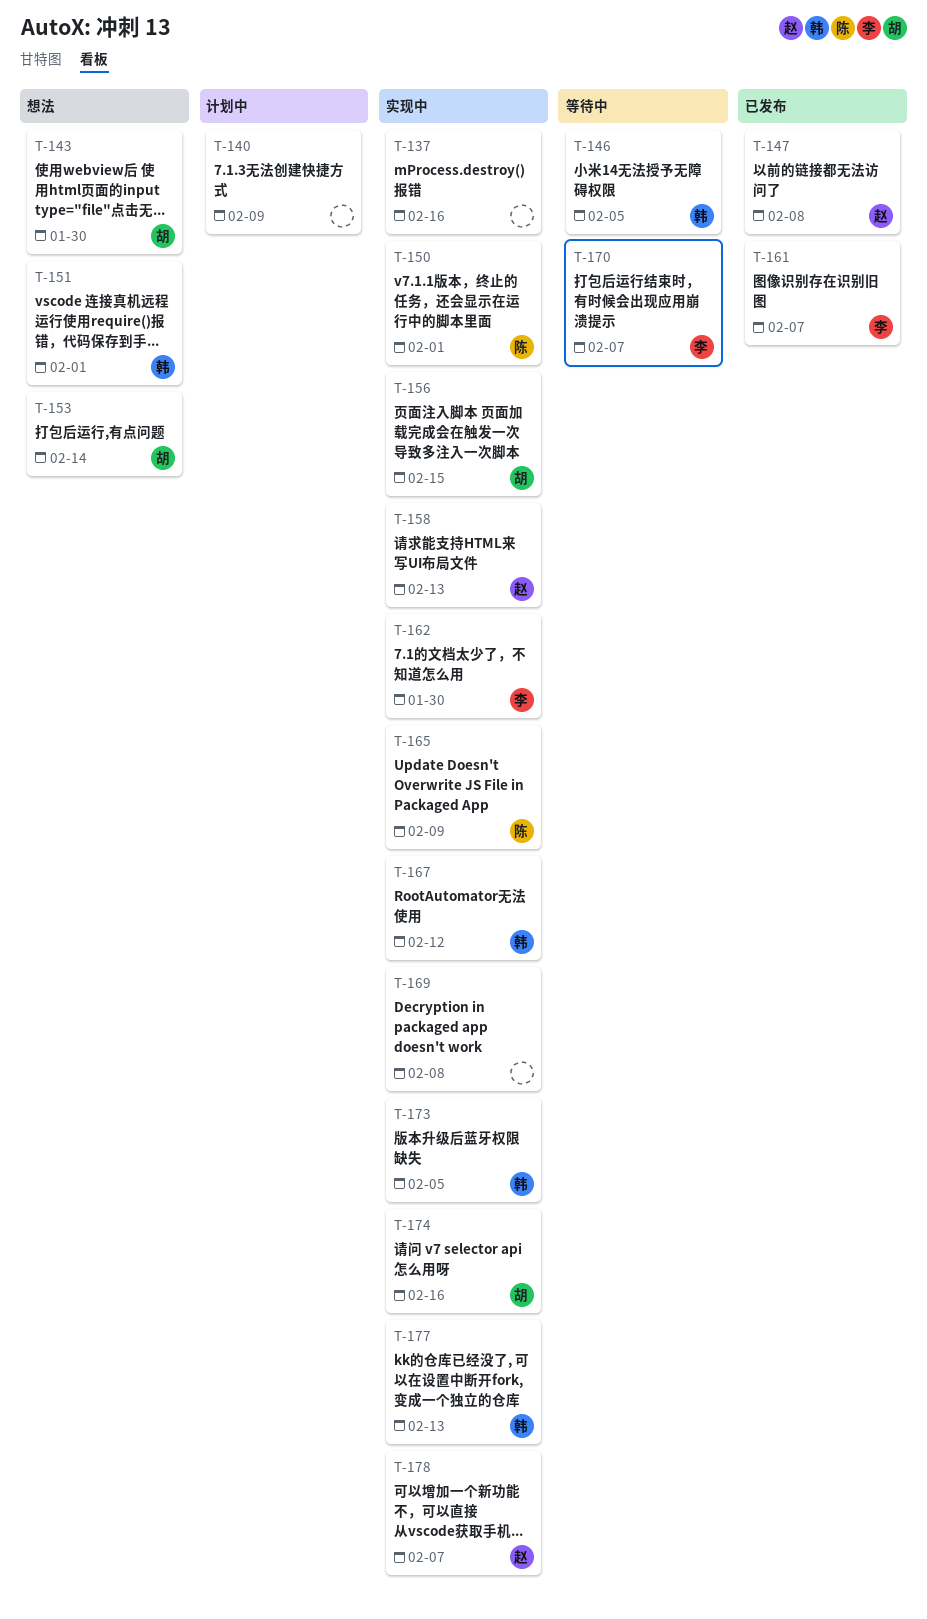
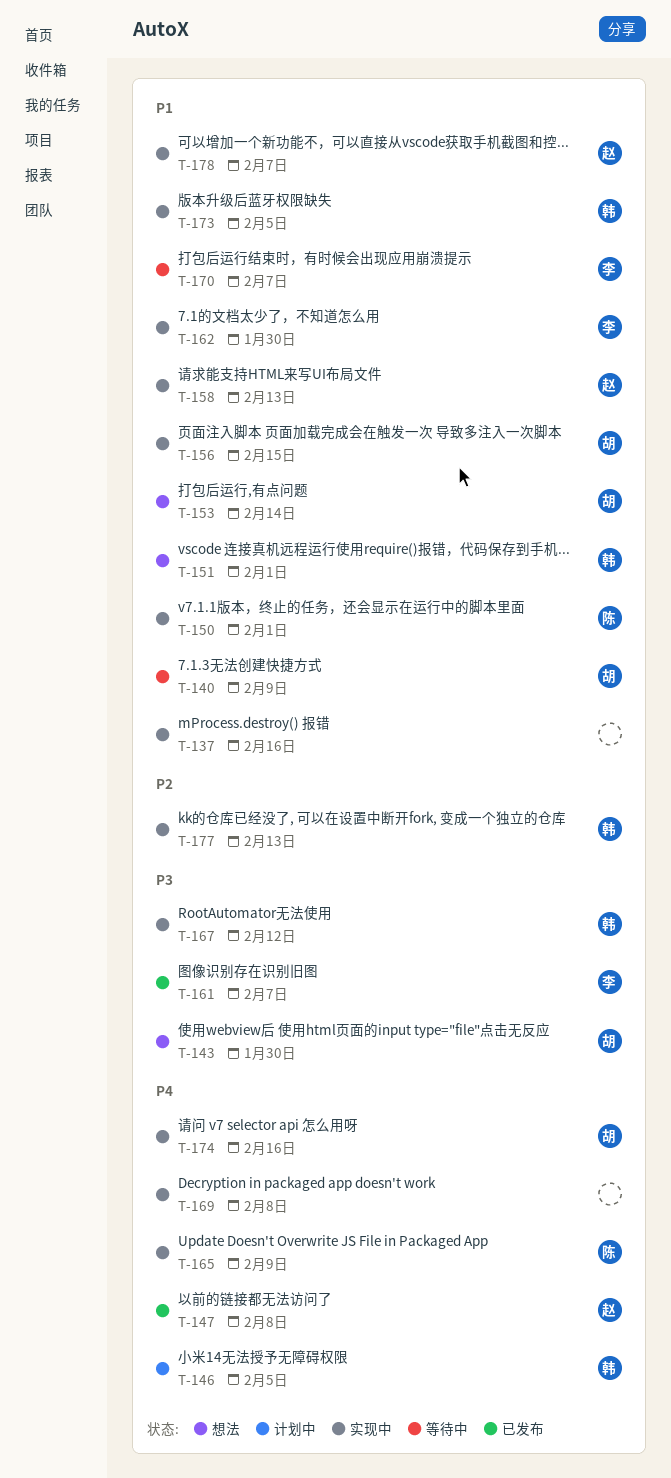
T-140, status: 计划中 -> 等待中
T-140, owner: none -> 胡
T-146, status: 等待中 -> 计划中

